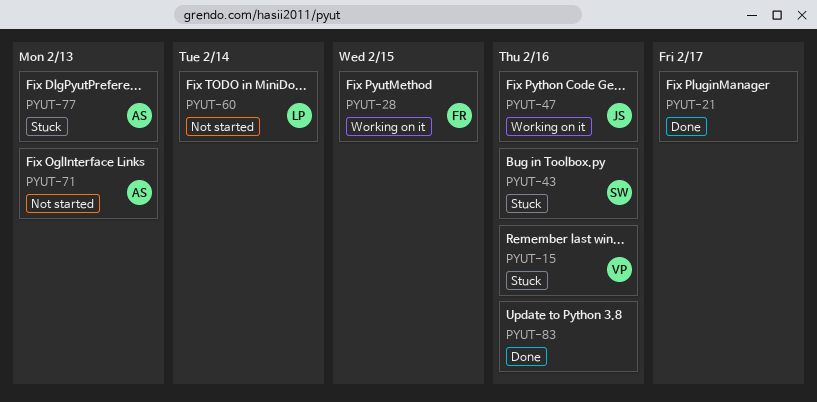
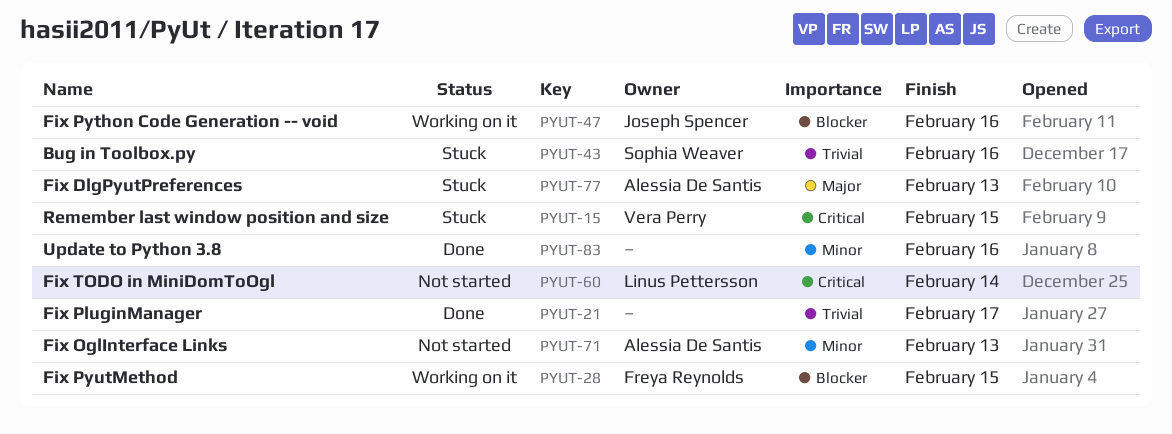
PYUT-15, due: Feb 16 -> Feb 15

